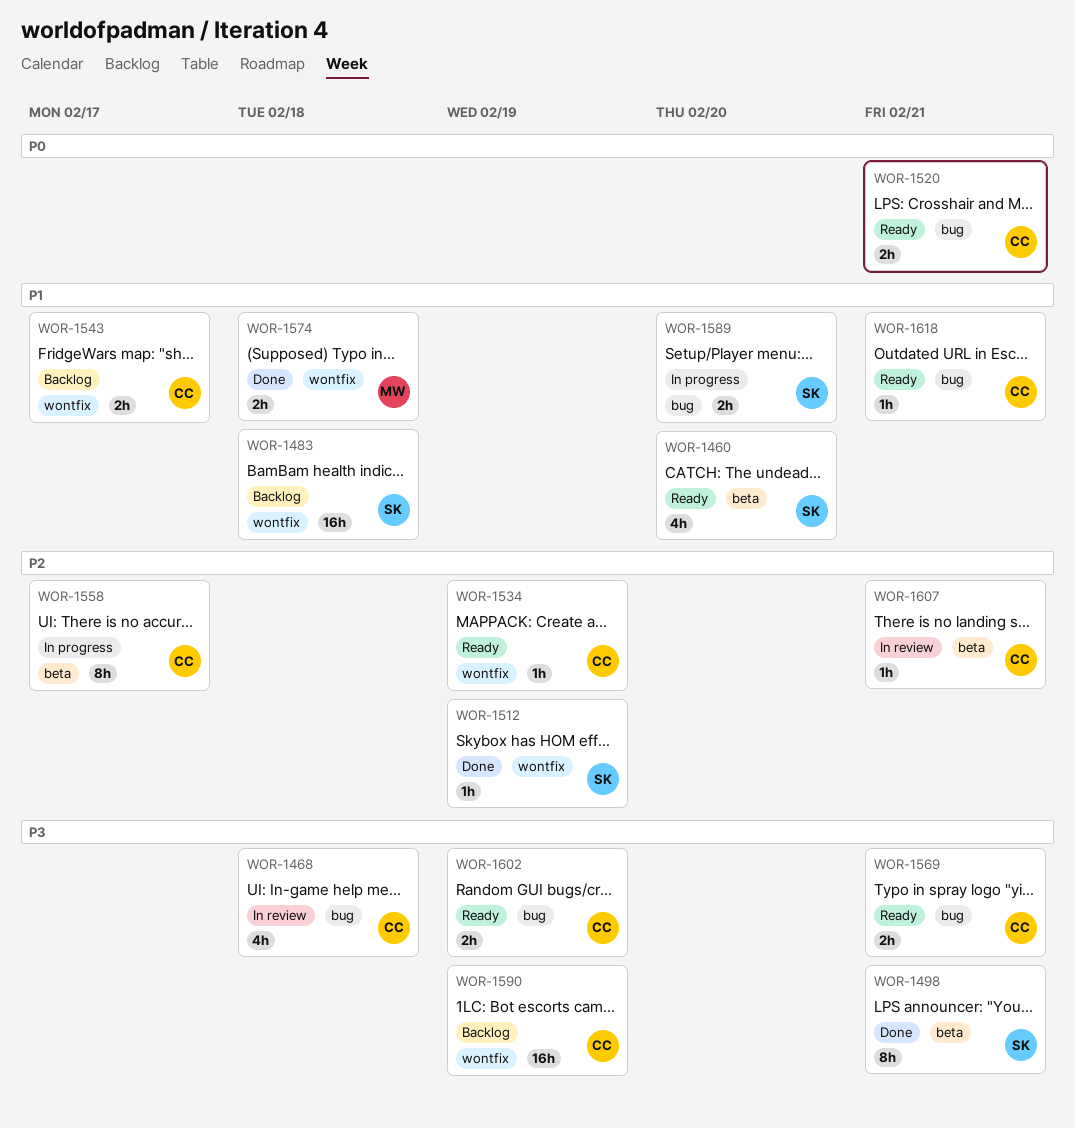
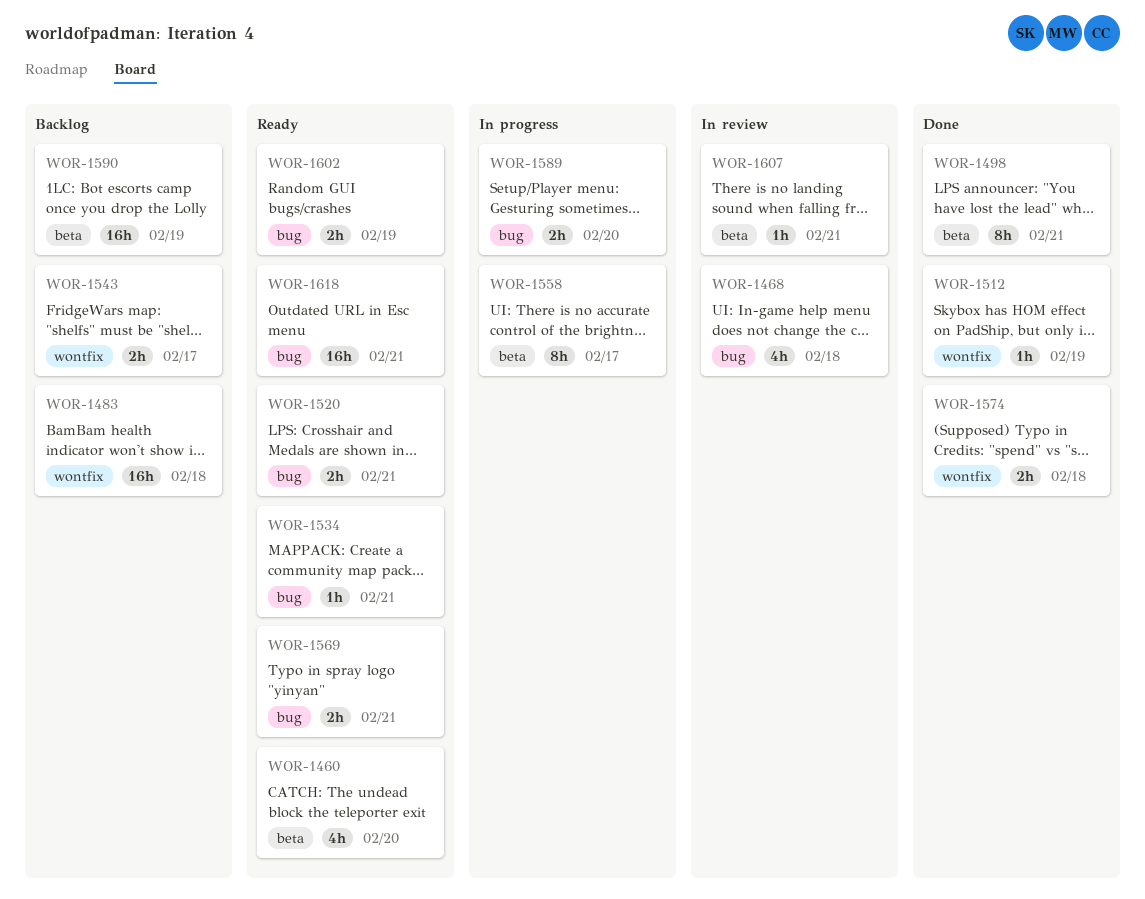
WOR-1534, label: wontfix -> bug
WOR-1534, due: Feb 19 -> Feb 21
WOR-1590, label: wontfix -> beta
WOR-1618, estimate: 1h -> 16h

